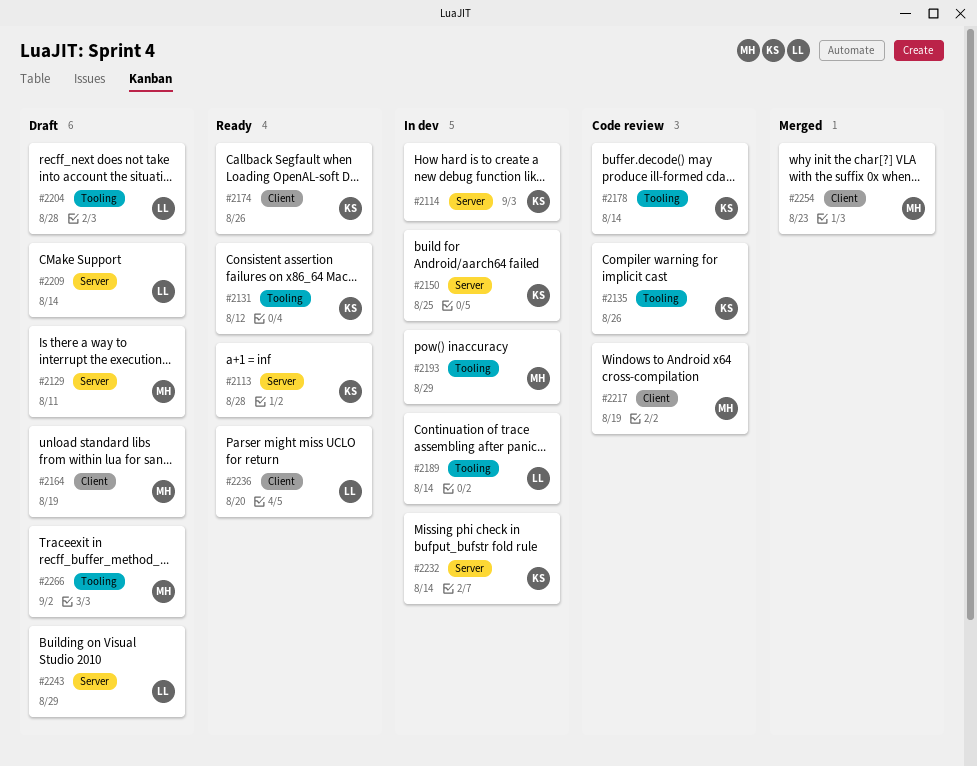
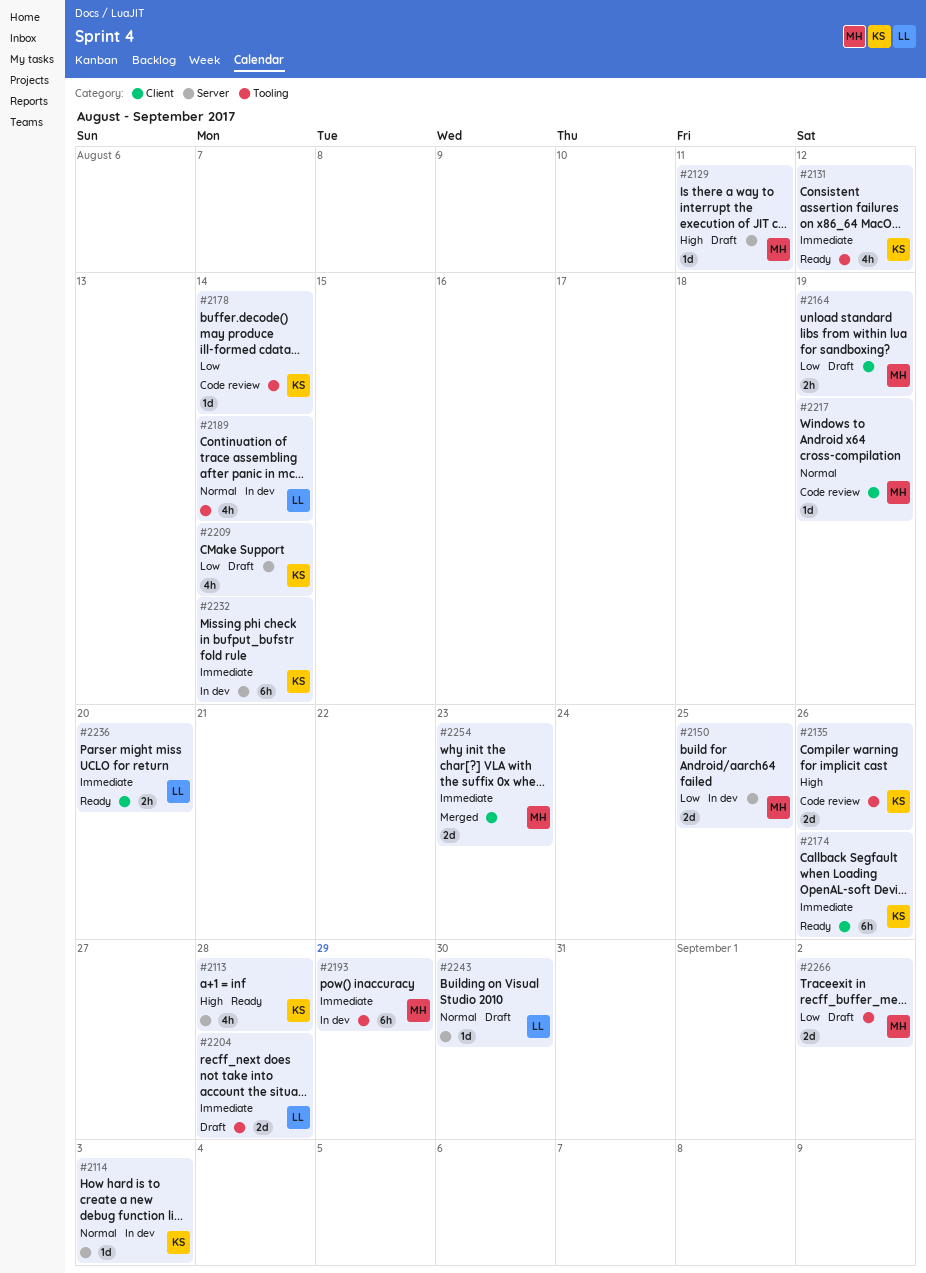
#2150, owner: KS -> MH
#2209, owner: LL -> KS
#2243, due: Aug 29 -> Aug 30

